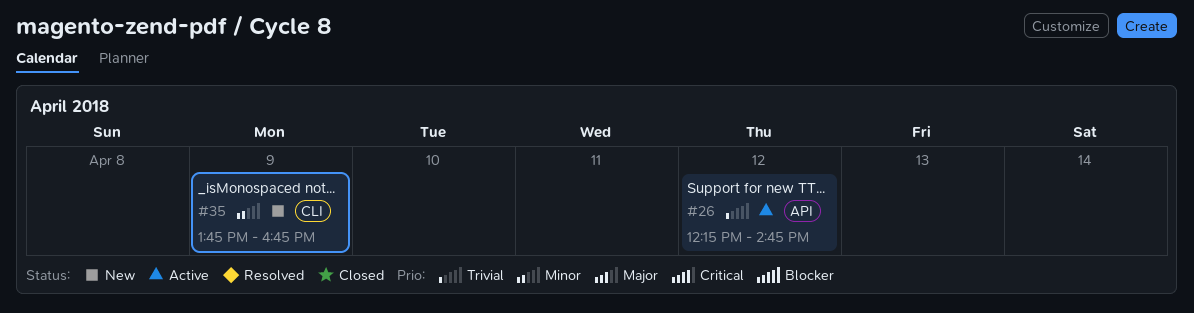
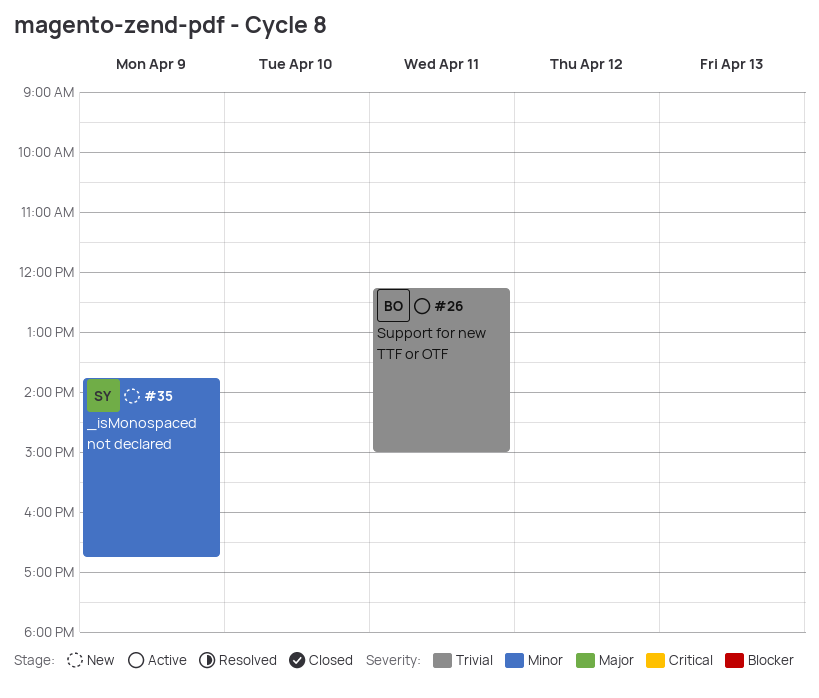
#26, day: Apr 12 -> Apr 11
#26, ends: 14:45 -> 15:00

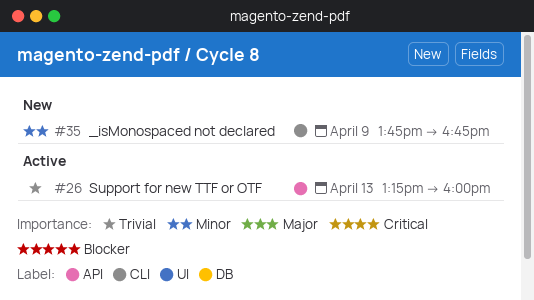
#26, day: Apr 11 -> Apr 13
#26, begins: 12:15 -> 13:15
#26, ends: 15:00 -> 16:00

